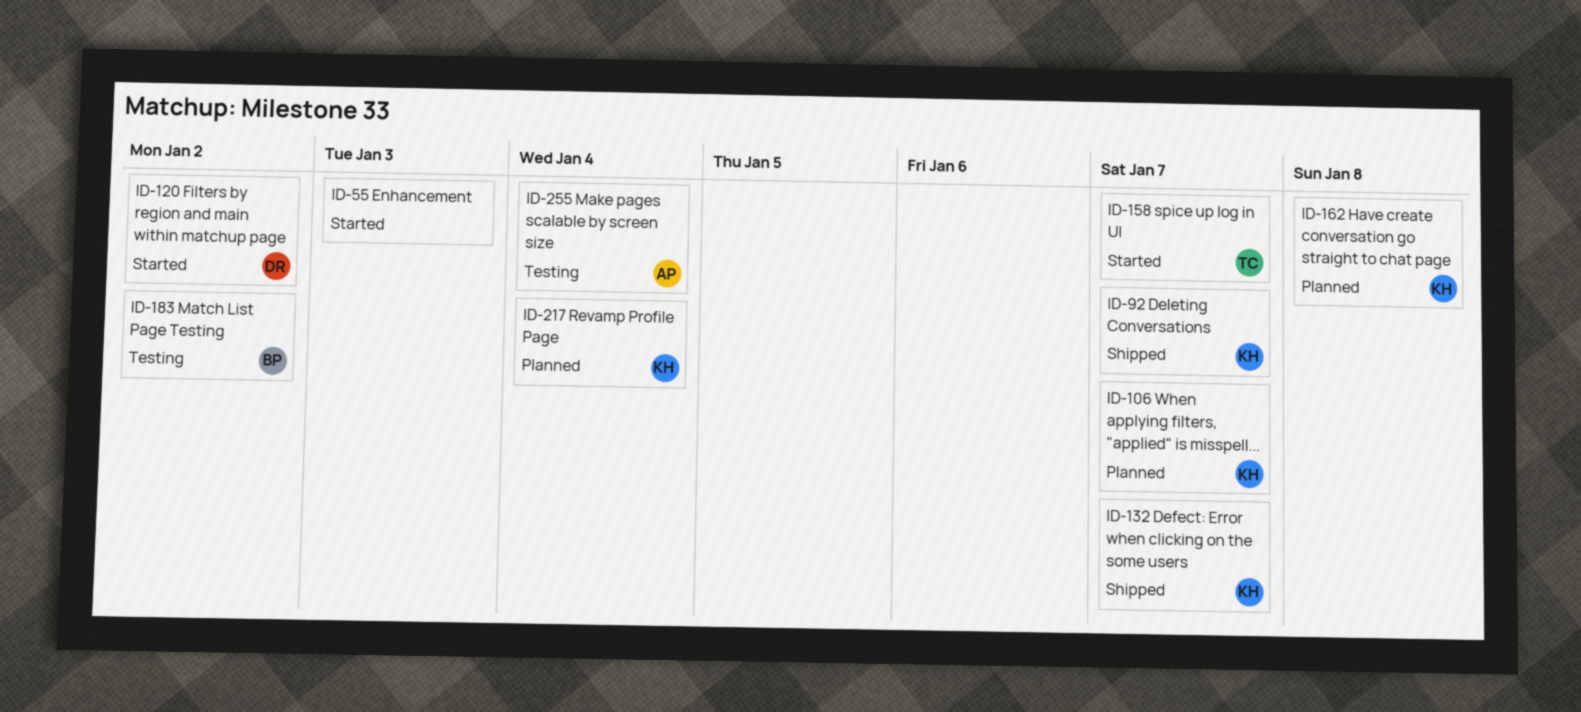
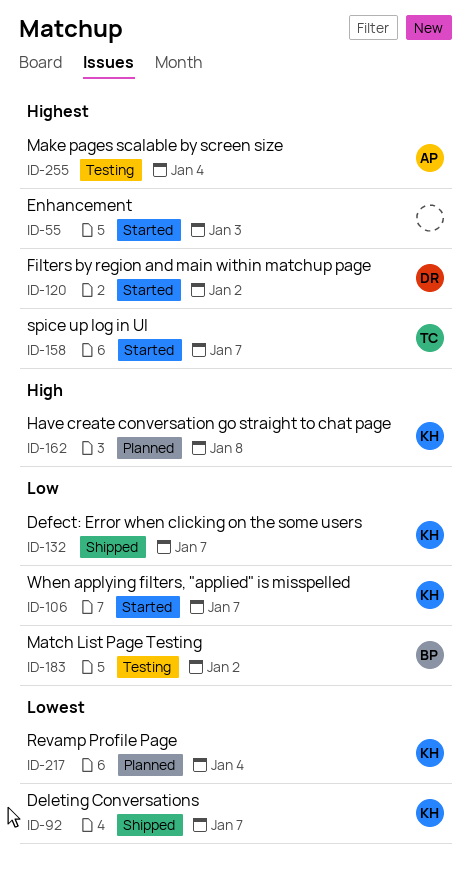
ID-106, status: Planned -> Started

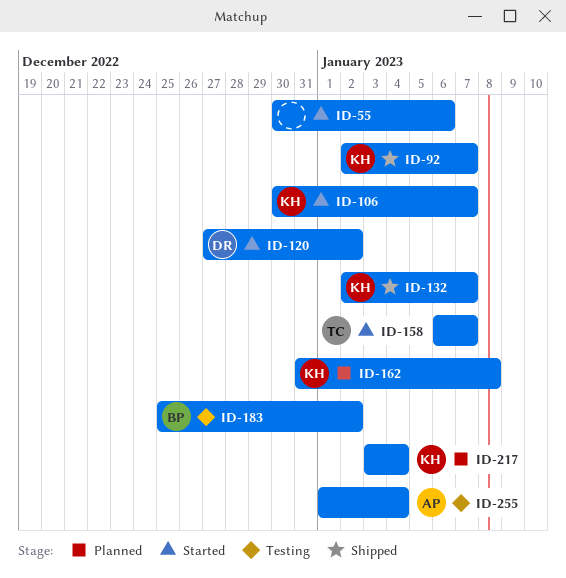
ID-55, due: Jan 3 -> Jan 6

